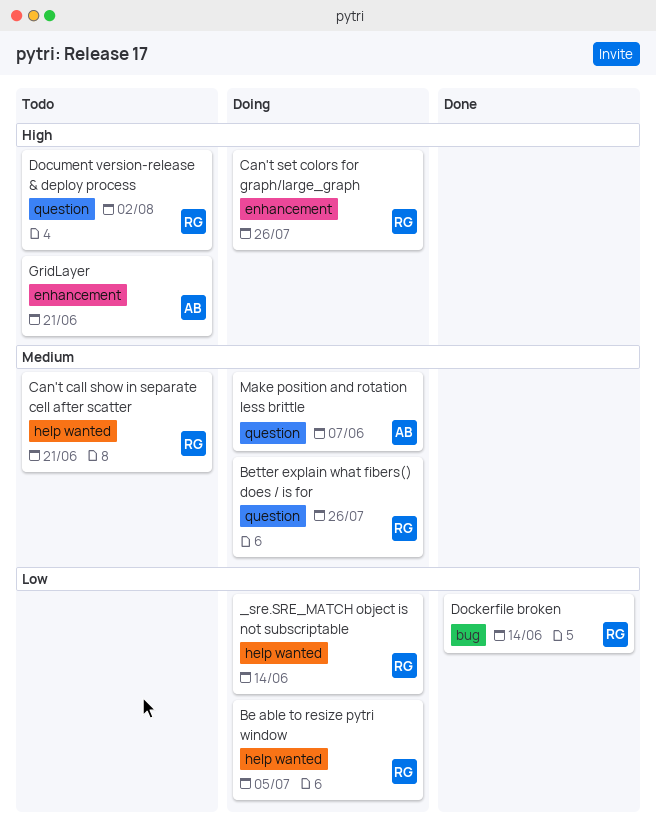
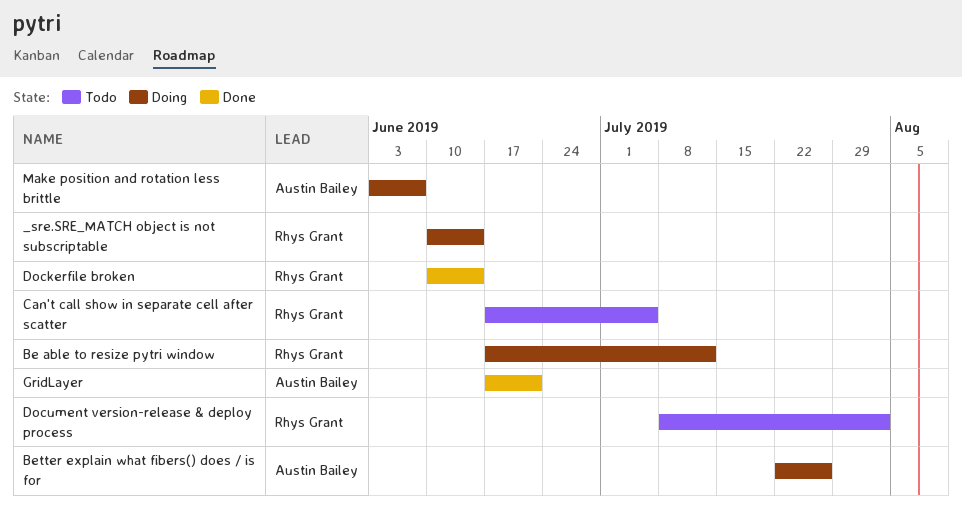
Be able to resize pytri window, due: Jul 5 -> Jul 12
Better explain what fibers() does / is for, owner: Rhys Grant -> Austin Bailey
Can't call show in separate cell after scatter, due: Jun 21 -> Jul 5
Can't set colors for graph/large_graph: present -> none
GridLayer, status: Todo -> Done

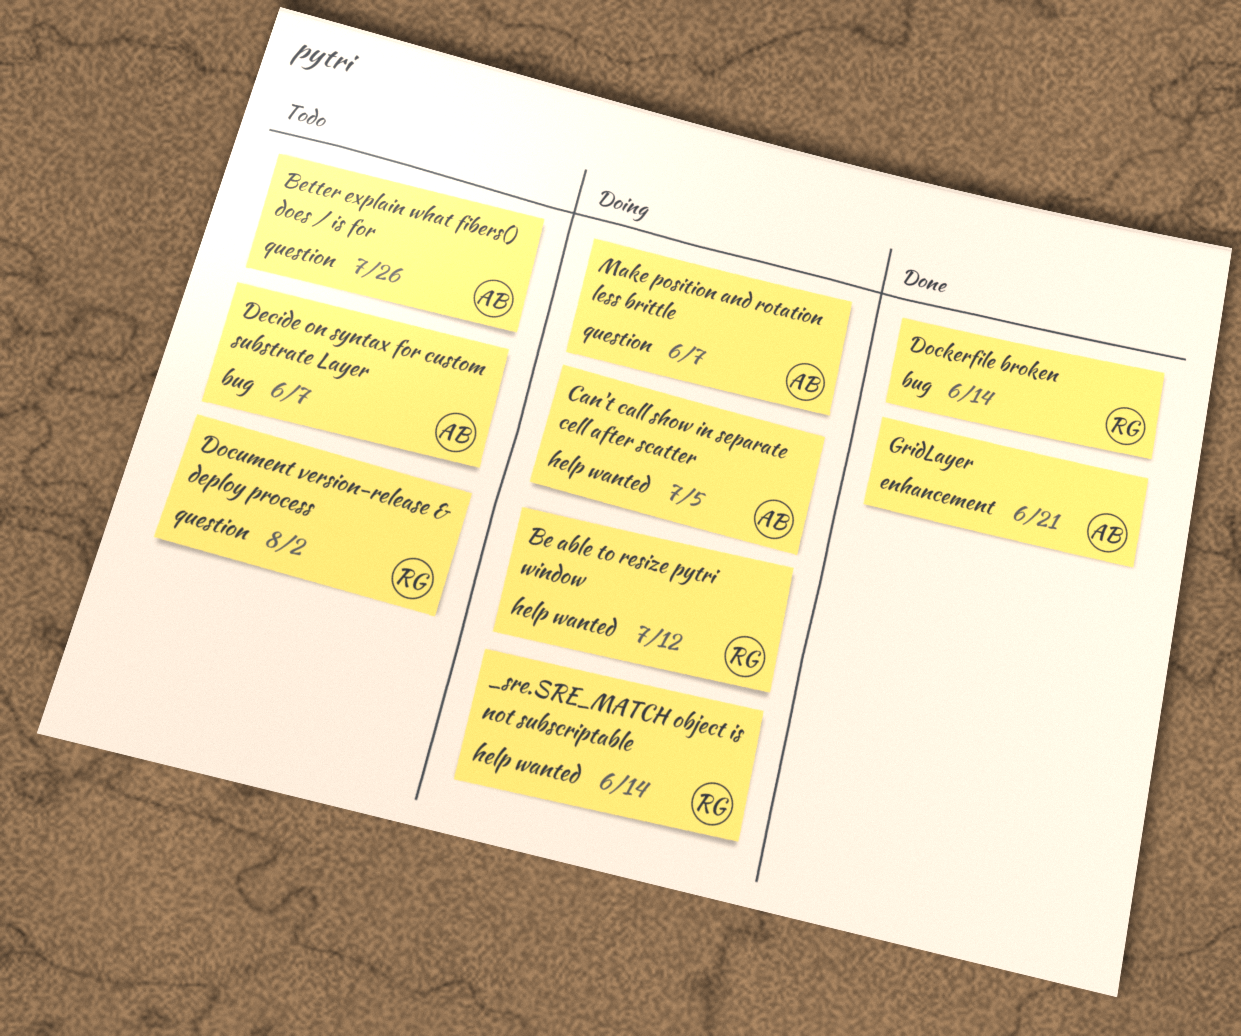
Better explain what fibers() does / is for, status: Doing -> Todo
Can't call show in separate cell after scatter, status: Todo -> Doing
Can't call show in separate cell after scatter, owner: Rhys Grant -> Austin Bailey
Decide on syntax for custom substrate Layer: none -> present

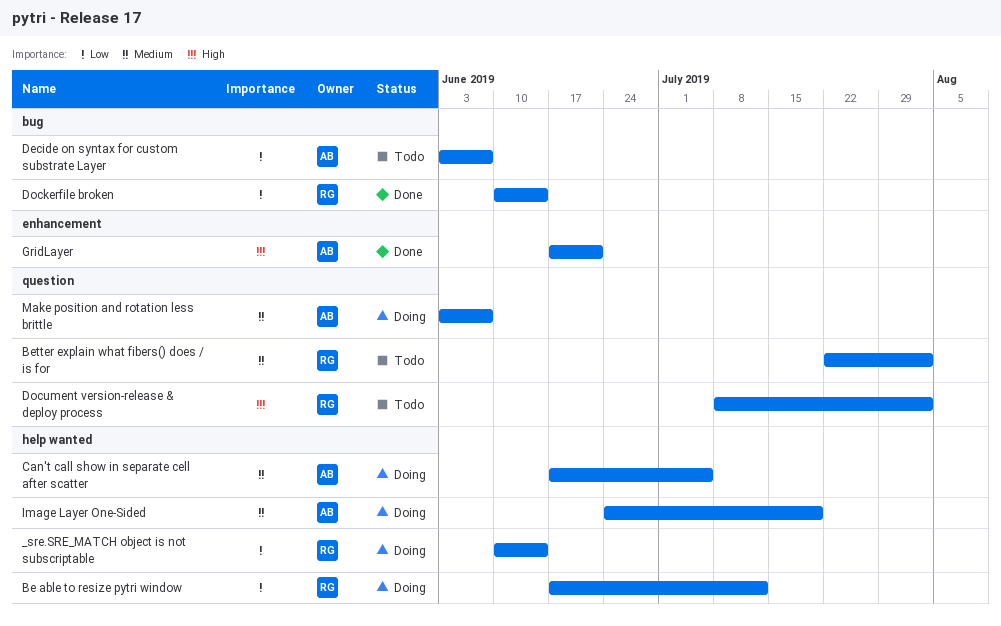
Better explain what fibers() does / is for, owner: AB -> RG
Better explain what fibers() does / is for, due: Jul 26 -> Aug 2
Image Layer One-Sided: none -> present

